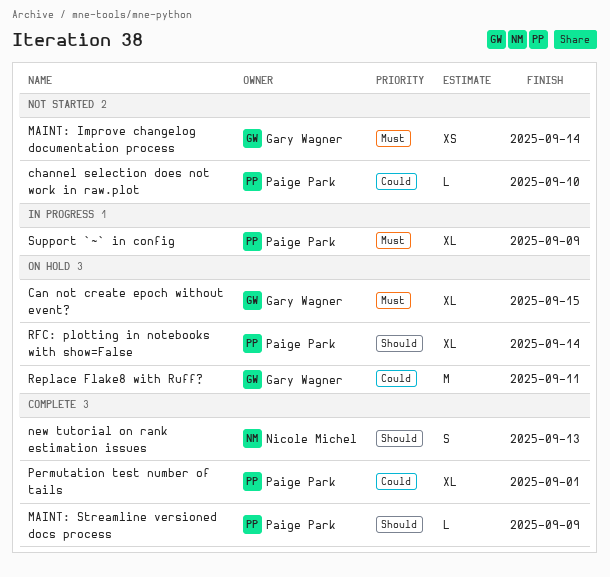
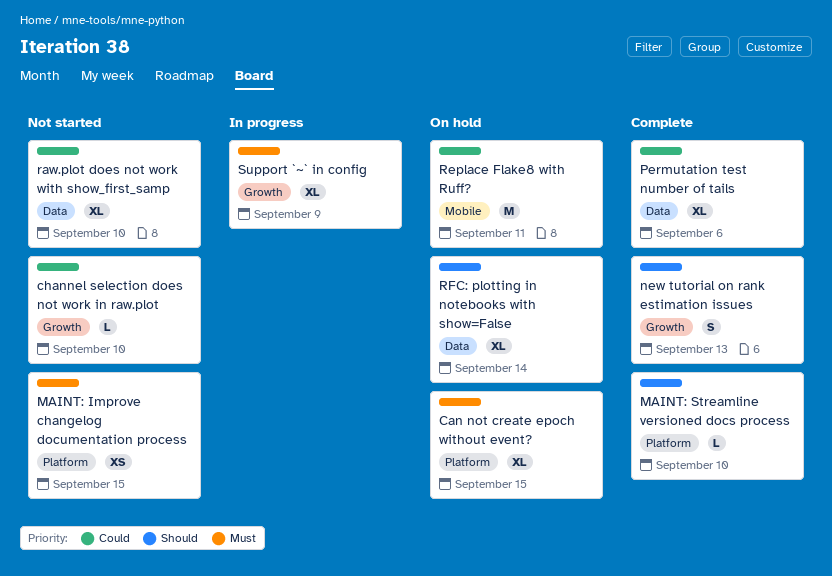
MAINT: Improve changelog documentation process, due: Sep 14 -> Sep 15
MAINT: Streamline versioned docs process, due: Sep 9 -> Sep 10
Permutation test number of tails, due: Sep 1 -> Sep 6
raw.plot does not work with show_first_samp: none -> present

